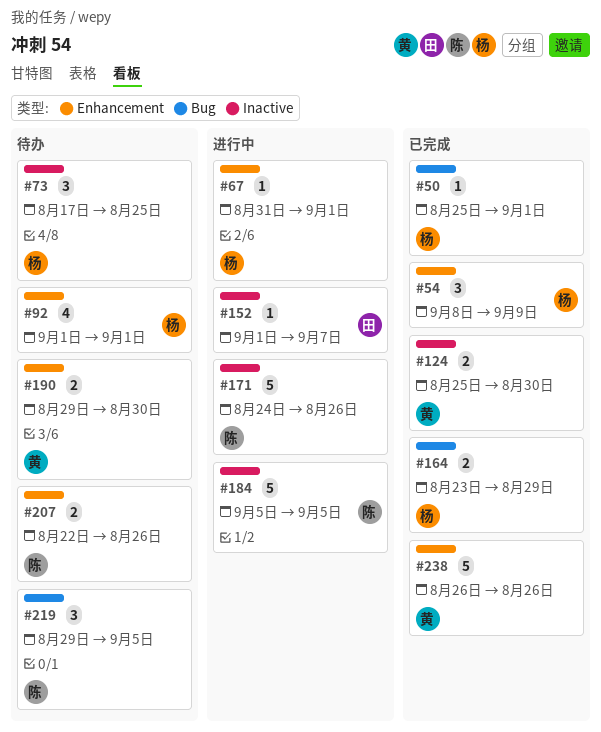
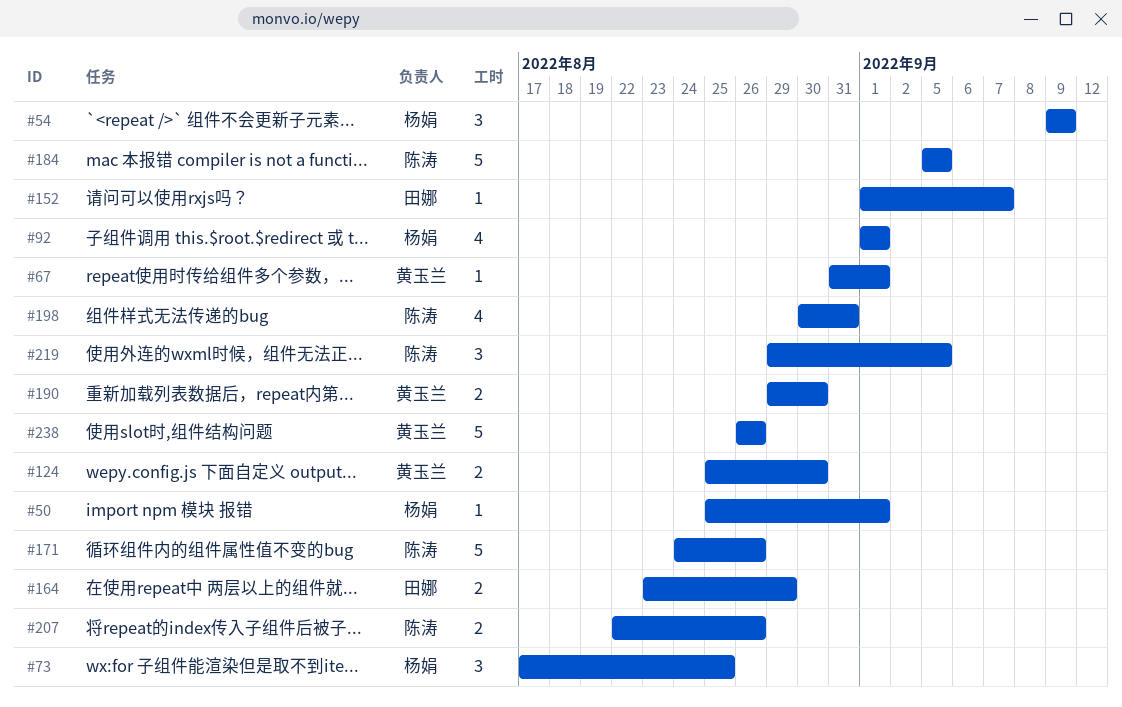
#54, start: Sep 8 -> Sep 9
#67, owner: 杨娟 -> 黄玉兰
#164, owner: 杨娟 -> 田娜
#198: none -> present

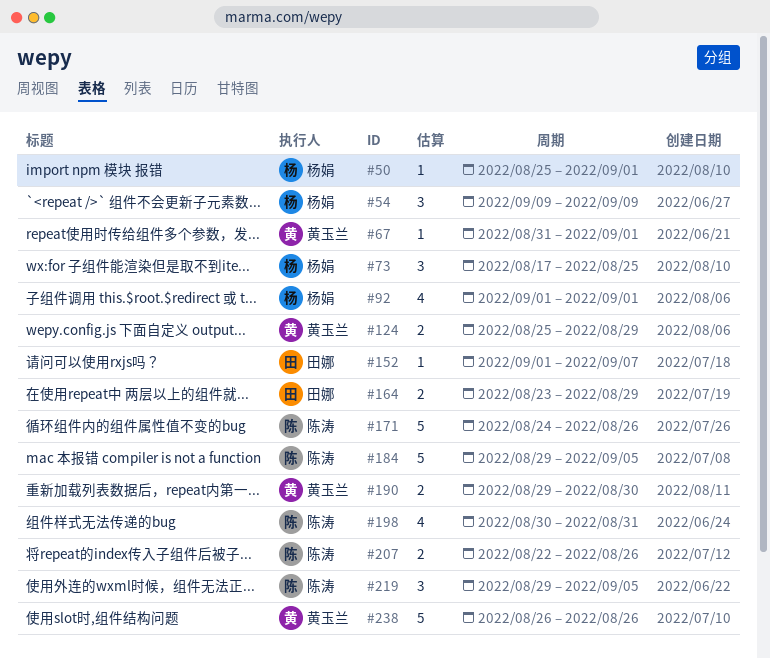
#124, due: Aug 30 -> Aug 29
#184, start: Sep 5 -> Aug 29

